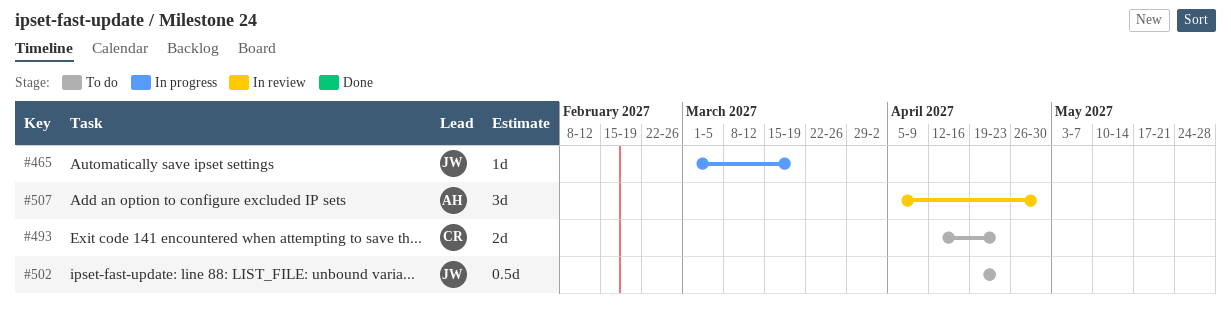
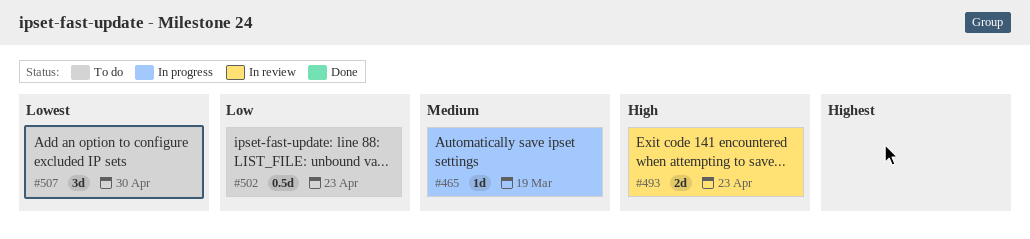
#493, status: To do -> In review
#507, status: In review -> To do

